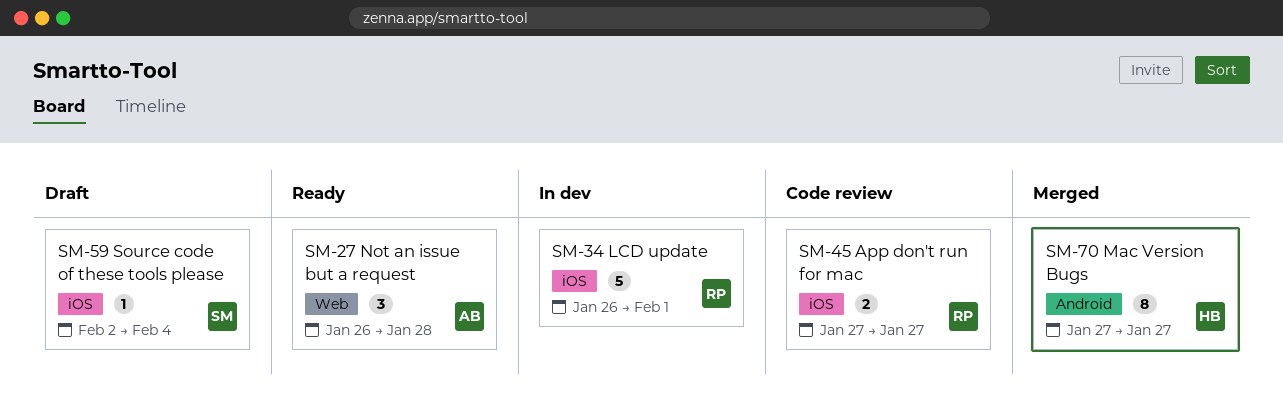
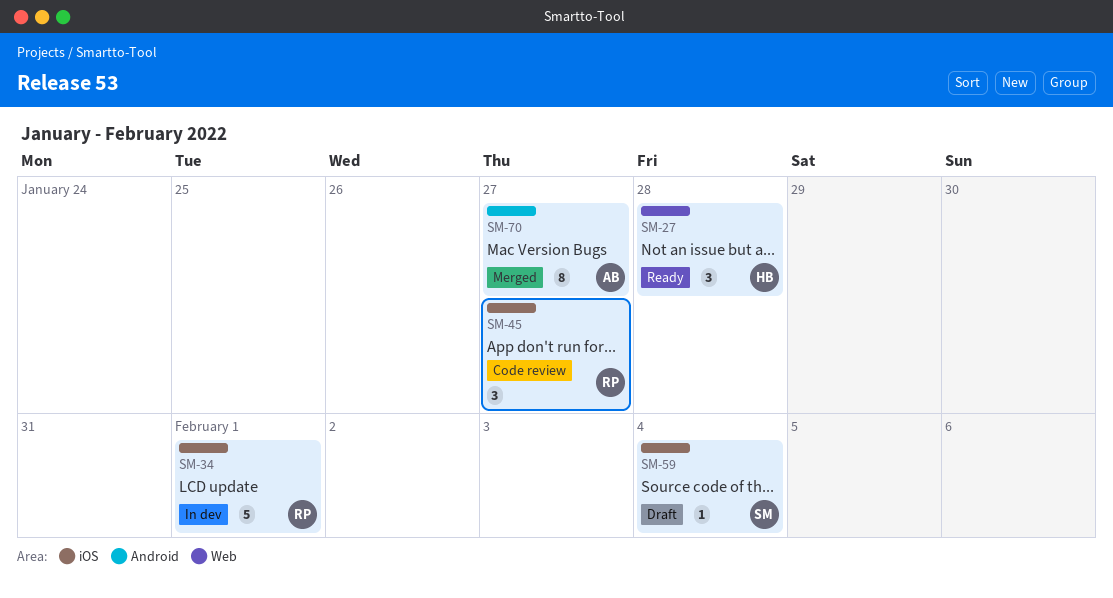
SM-27, owner: AB -> HB
SM-45, estimate: 2 -> 3
SM-70, owner: HB -> AB

